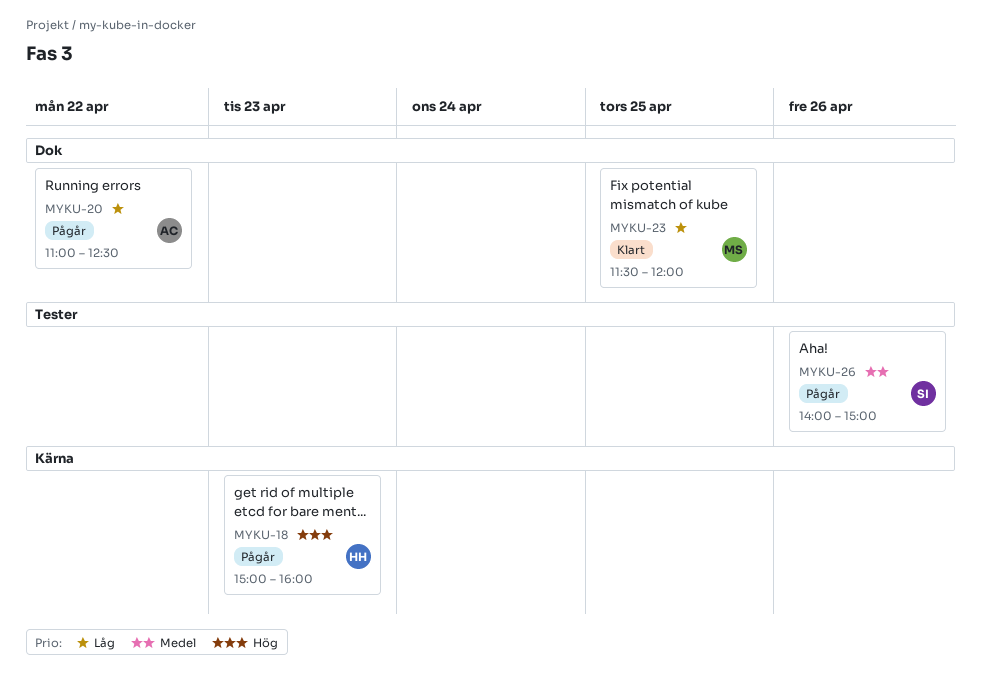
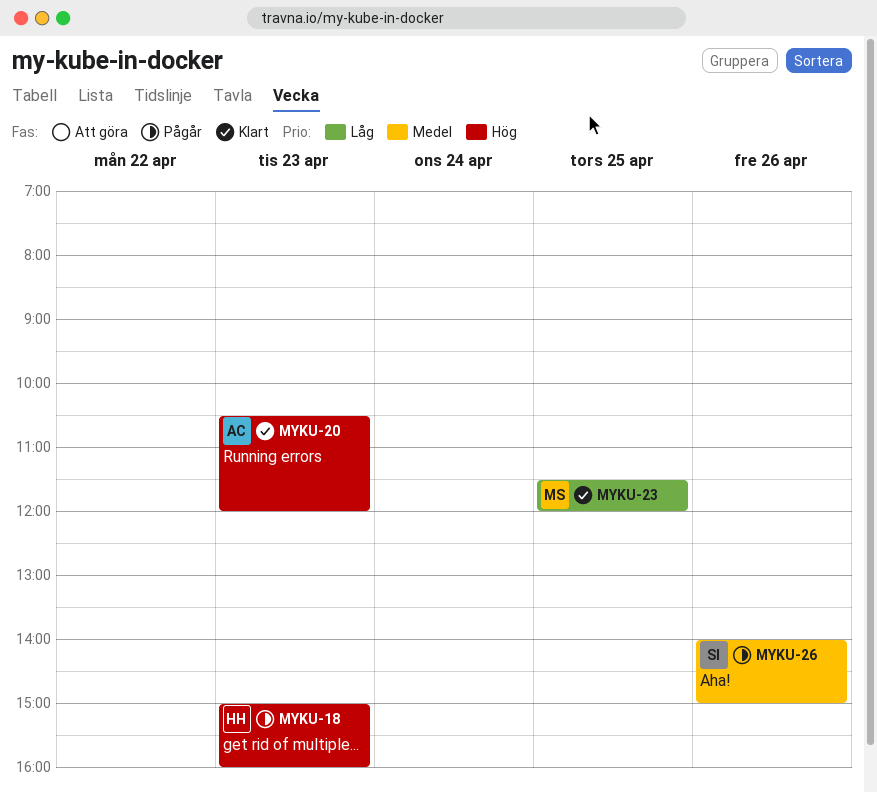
MYKU-20, status: Pågår -> Klart
MYKU-20, priority: Låg -> Hög
MYKU-20, day: Apr 22 -> Apr 23
MYKU-20, begins: 11:00 -> 10:30
MYKU-20, ends: 12:30 -> 12:00

